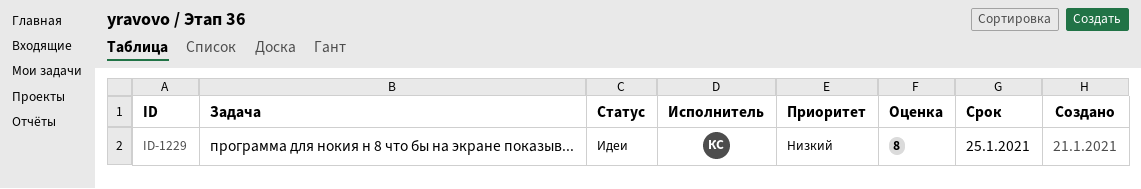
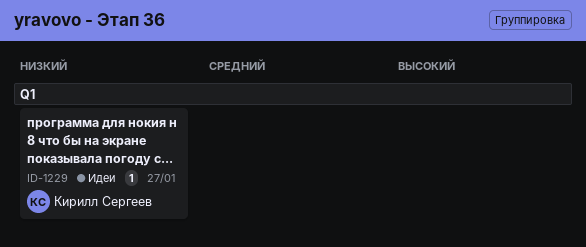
ID-1229, estimate: 8 -> 1
ID-1229, due: Jan 25 -> Jan 27

